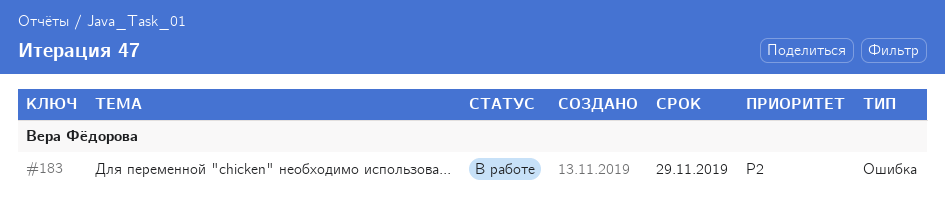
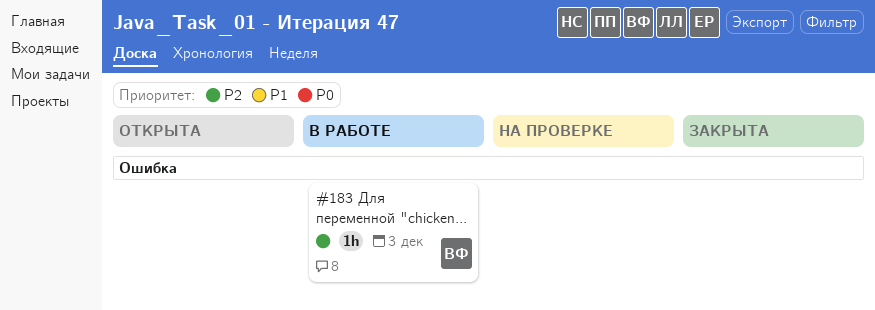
#183, due: Nov 29 -> Dec 3

